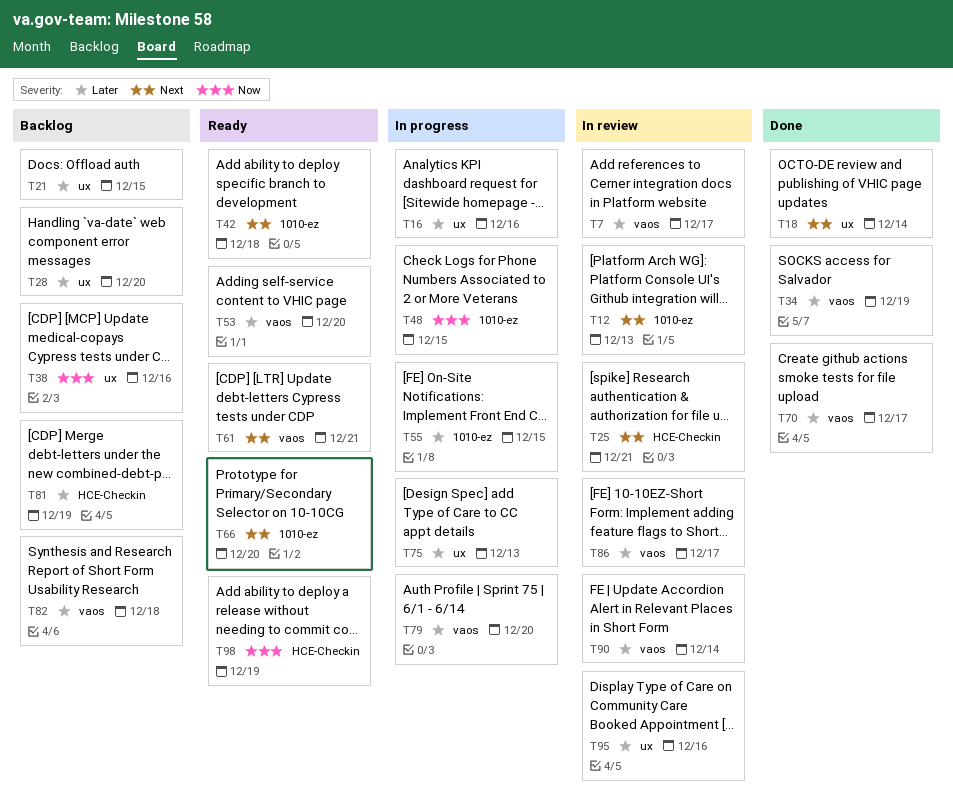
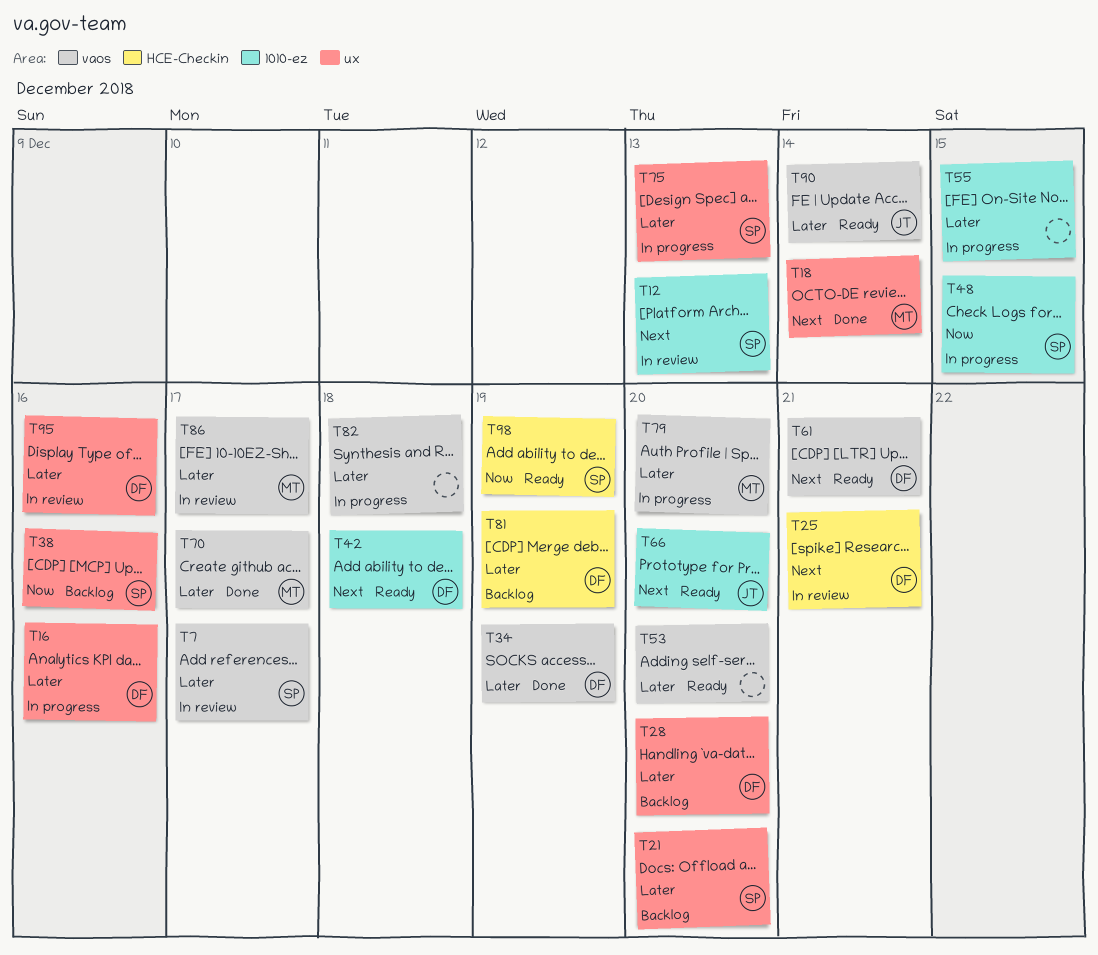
T21, due: Dec 15 -> Dec 20
T82, status: Backlog -> In progress
T90, status: In review -> Ready

